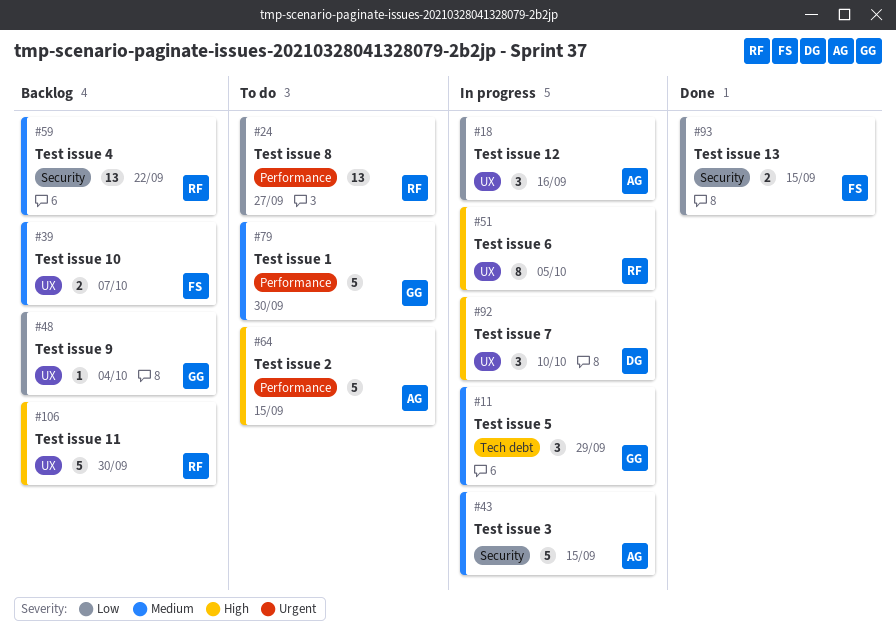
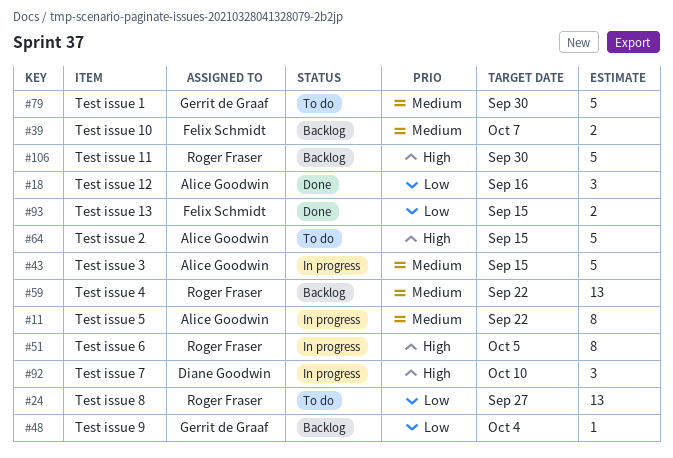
#11, owner: Gerrit de Graaf -> Alice Goodwin
#11, estimate: 3 -> 8
#11, due: Sep 29 -> Sep 22
#18, status: In progress -> Done

